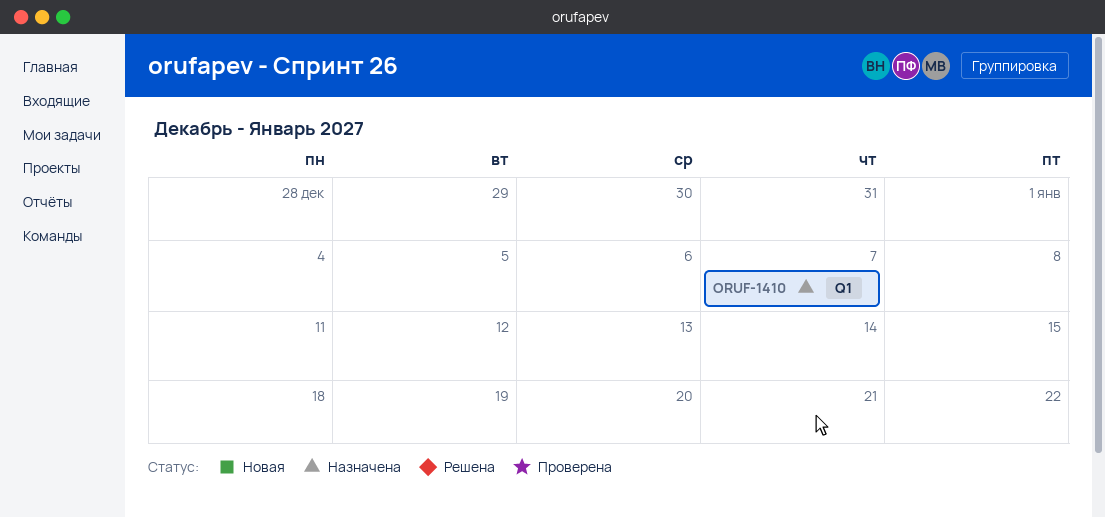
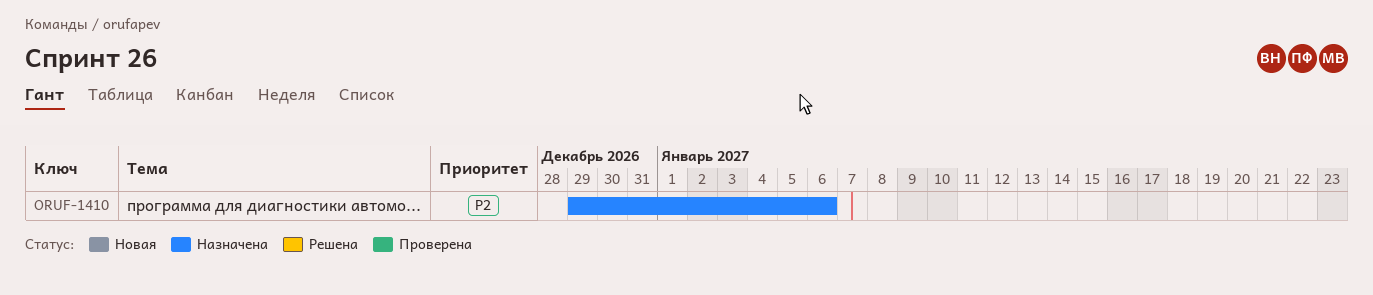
ORUF-1410, due: Jan 7 -> Jan 6

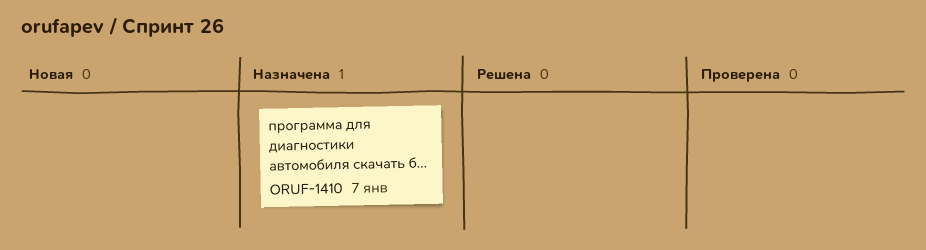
ORUF-1410, due: Jan 6 -> Jan 7

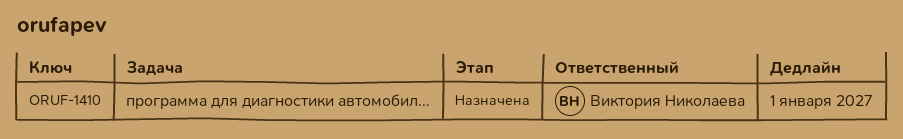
ORUF-1410, due: Jan 7 -> Jan 1

